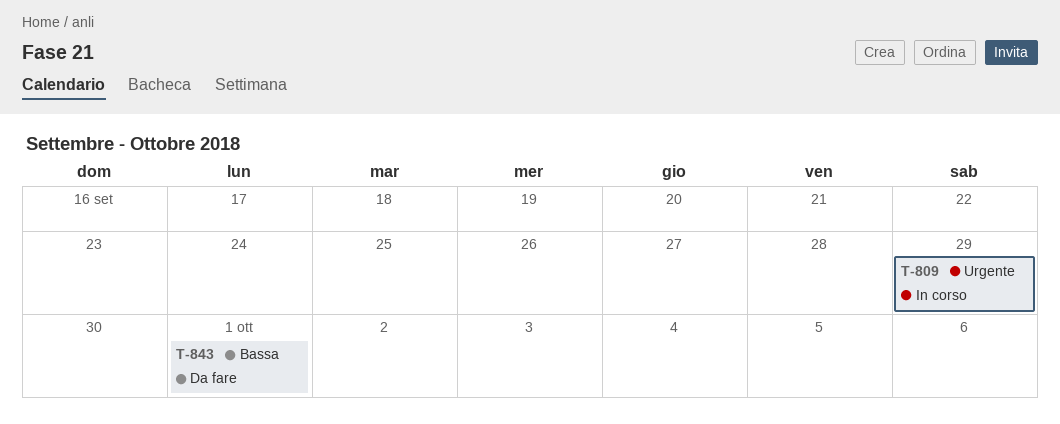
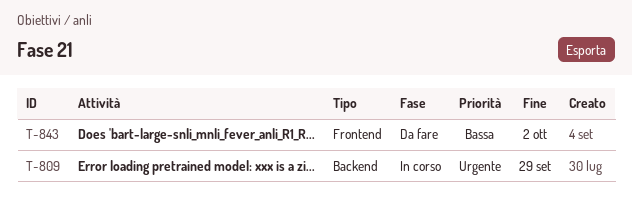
T-843, due: Oct 1 -> Oct 2

